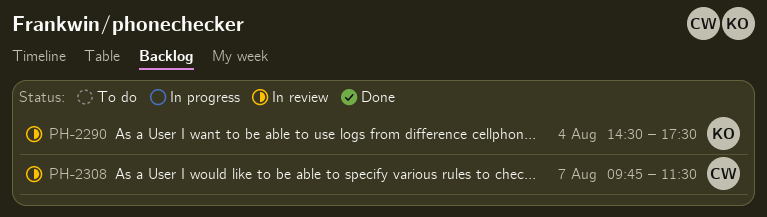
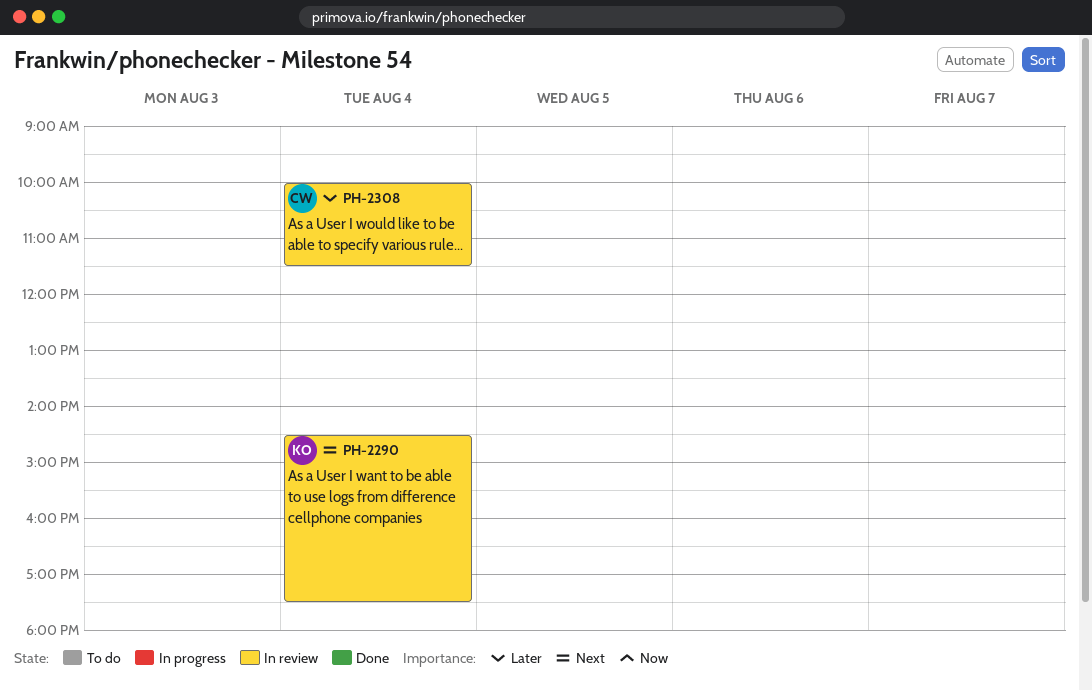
PH-2308, day: Aug 7 -> Aug 4
PH-2308, begins: 09:45 -> 10:00

